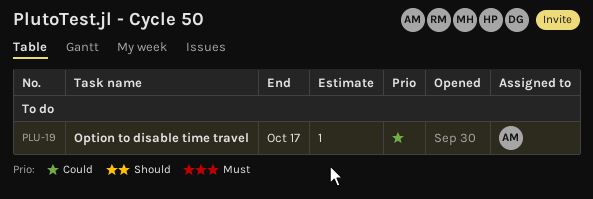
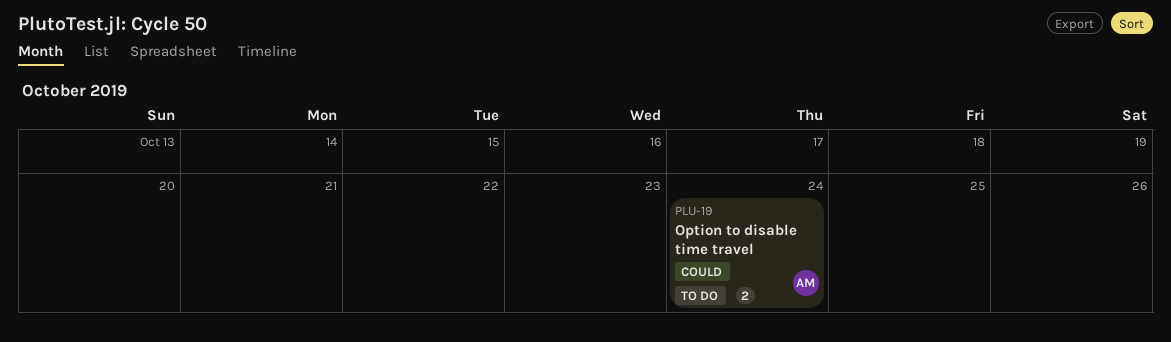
PLU-19, estimate: 1 -> 2
PLU-19, due: Oct 17 -> Oct 24

